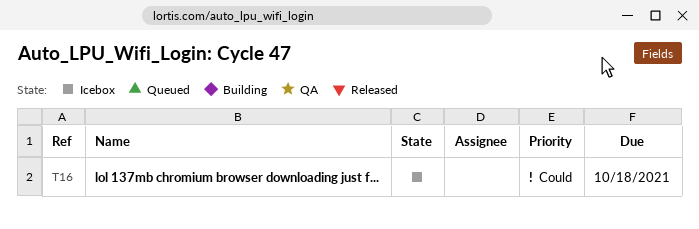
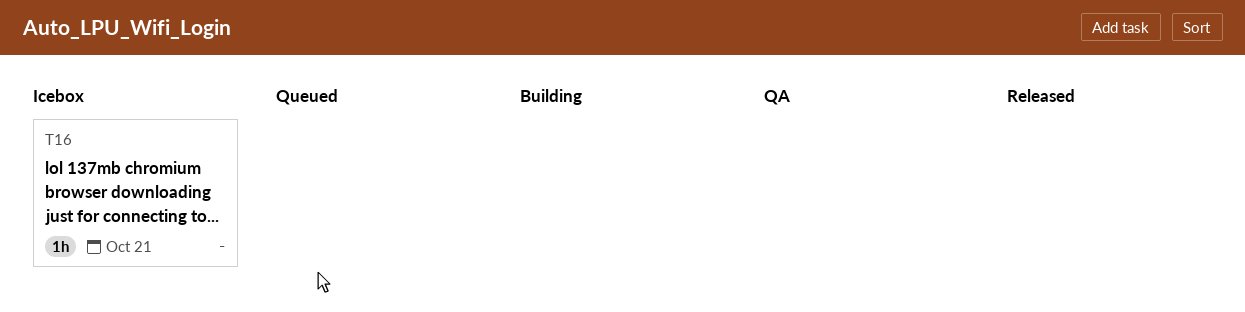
T16, due: Oct 18 -> Oct 21

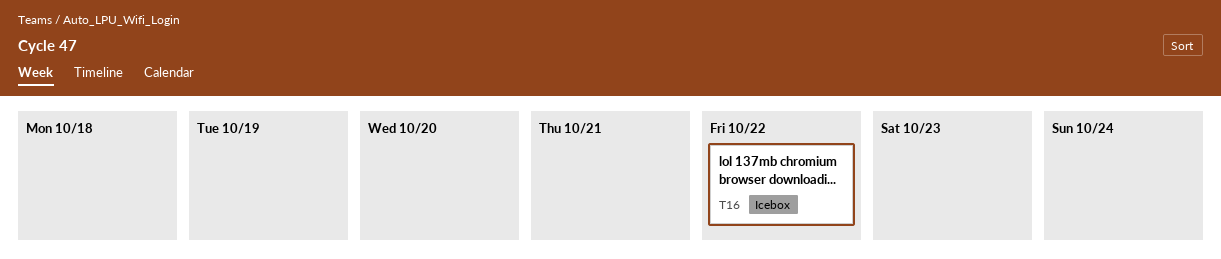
T16, due: Oct 21 -> Oct 22

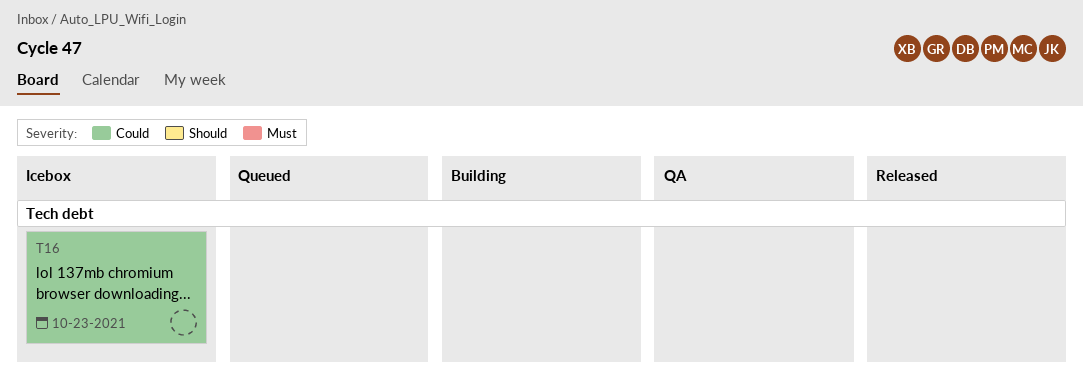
T16, due: Oct 22 -> Oct 23

